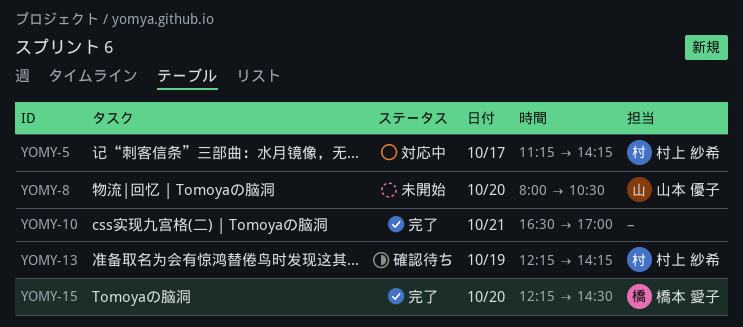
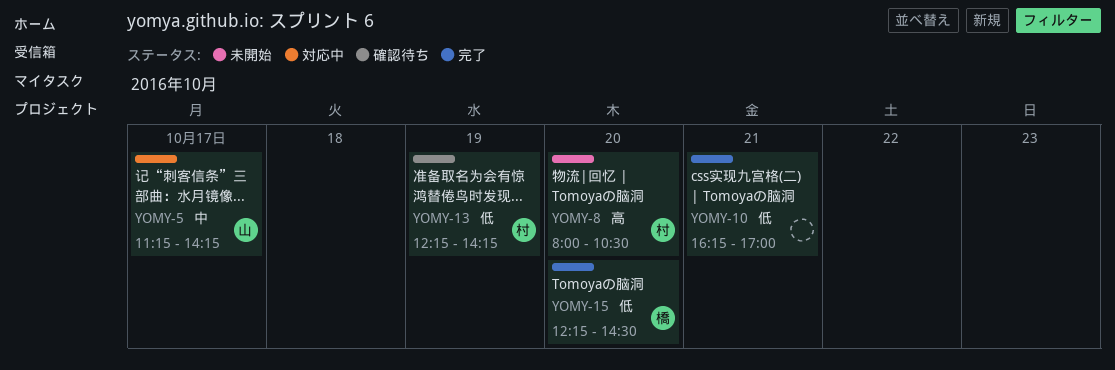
YOMY-5, owner: 村上 紗希 -> 山本 優子
YOMY-8, owner: 山本 優子 -> 村上 紗希
YOMY-10, begins: 16:30 -> 16:15

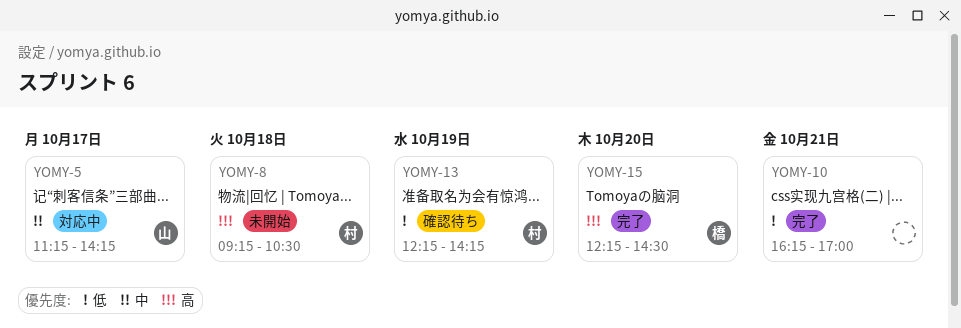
YOMY-8, day: Oct 20 -> Oct 18
YOMY-8, begins: 08:00 -> 09:15
YOMY-15, priority: 低 -> 高

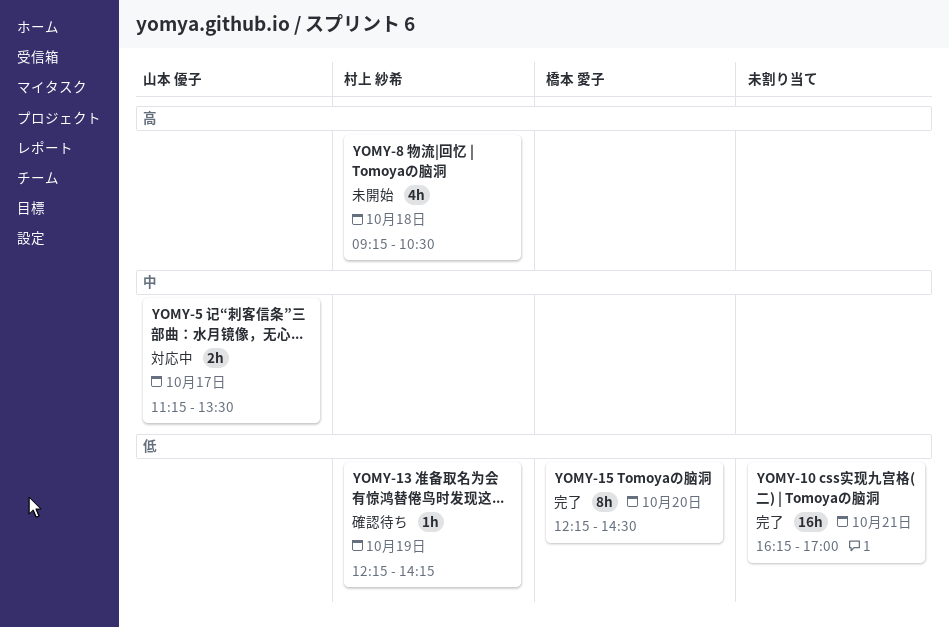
YOMY-5, ends: 14:15 -> 13:30
YOMY-15, priority: 高 -> 低

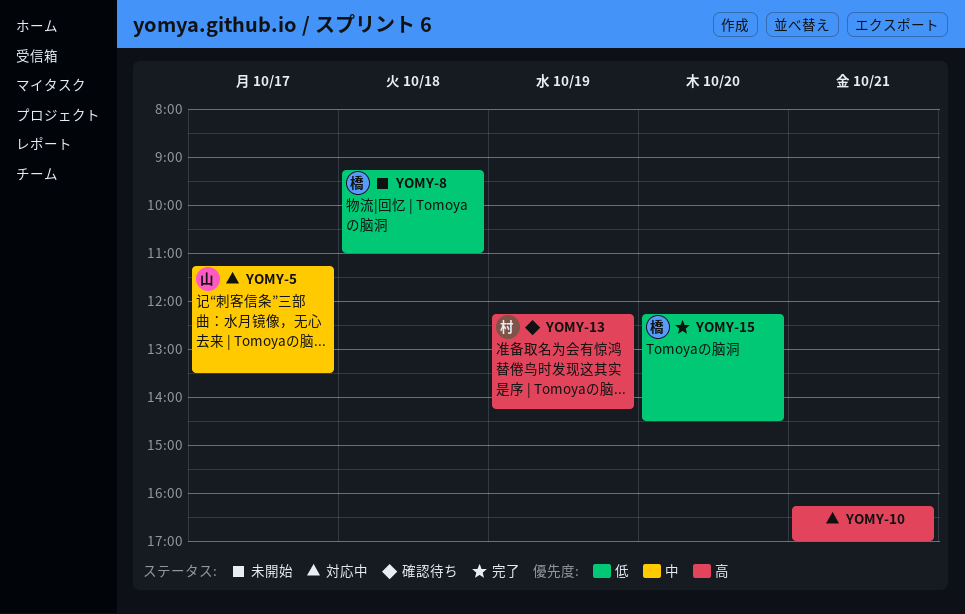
YOMY-8, owner: 村上 紗希 -> 橋本 愛子
YOMY-8, priority: 高 -> 低
YOMY-8, ends: 10:30 -> 11:00
YOMY-10, status: 完了 -> 対応中
YOMY-10, priority: 低 -> 高
YOMY-13, priority: 低 -> 高

